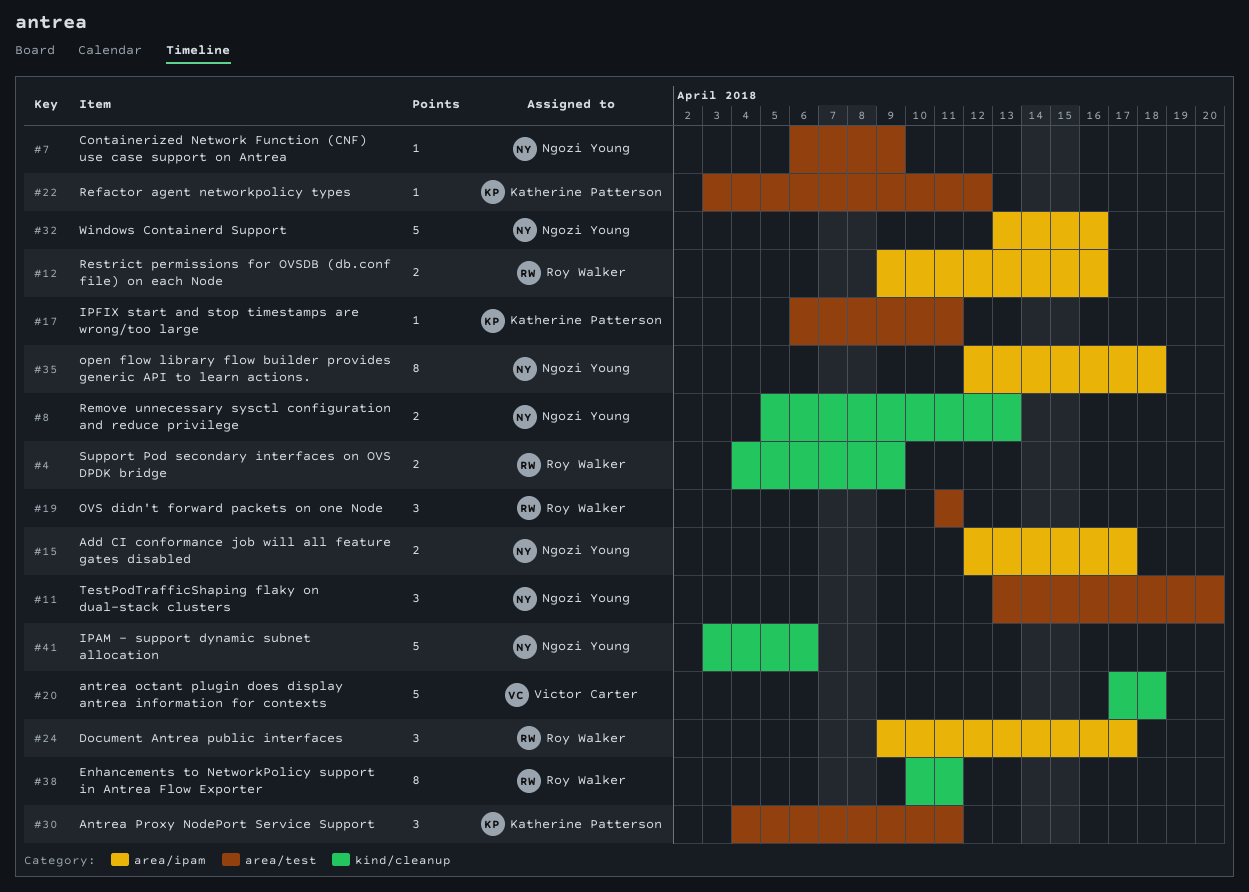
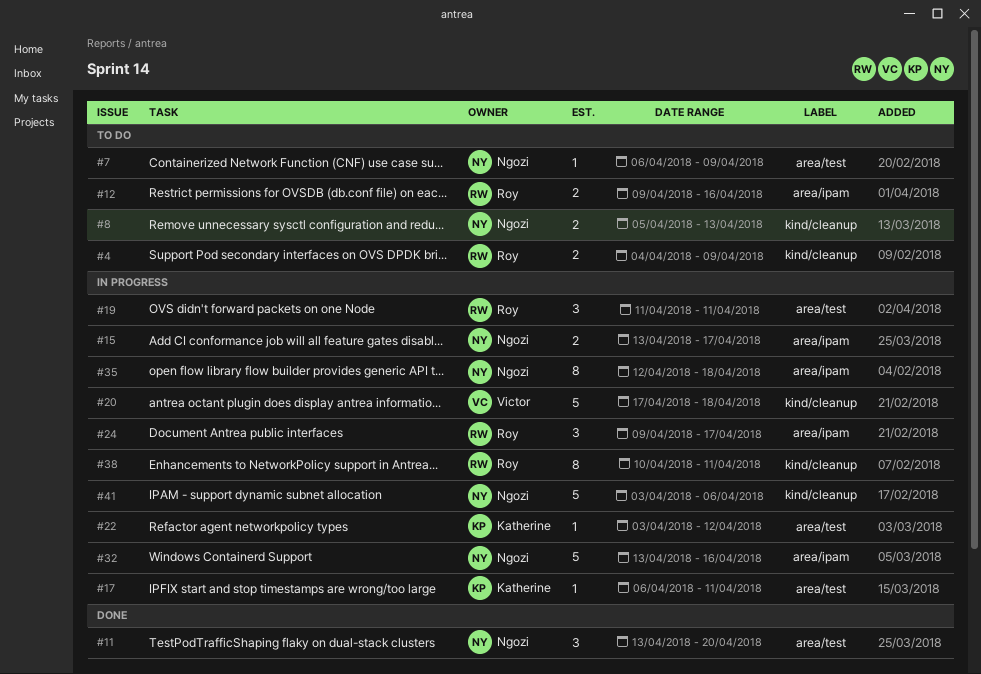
#15, start: Apr 12 -> Apr 13
#30: present -> none

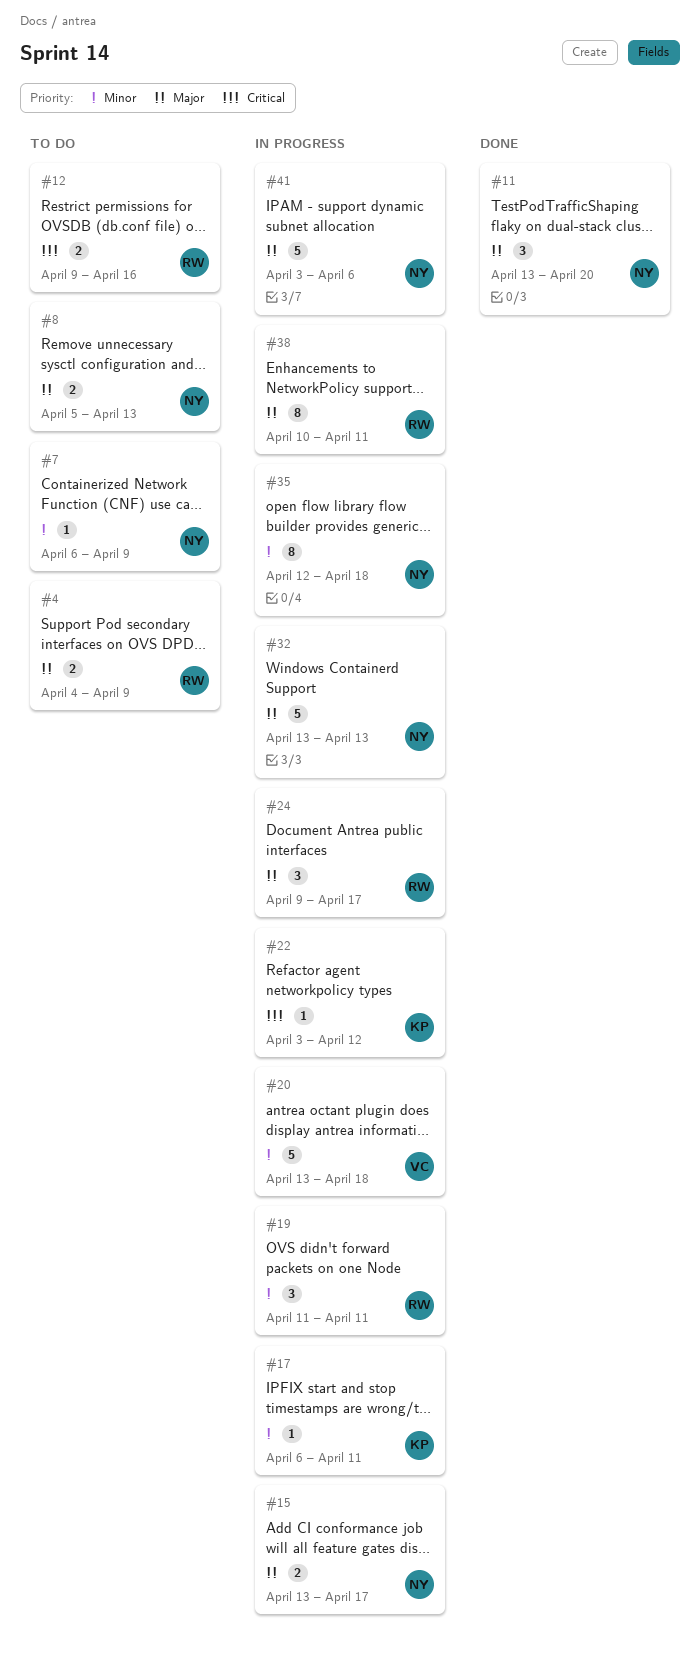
#20, start: Apr 17 -> Apr 13
#32, due: Apr 16 -> Apr 13

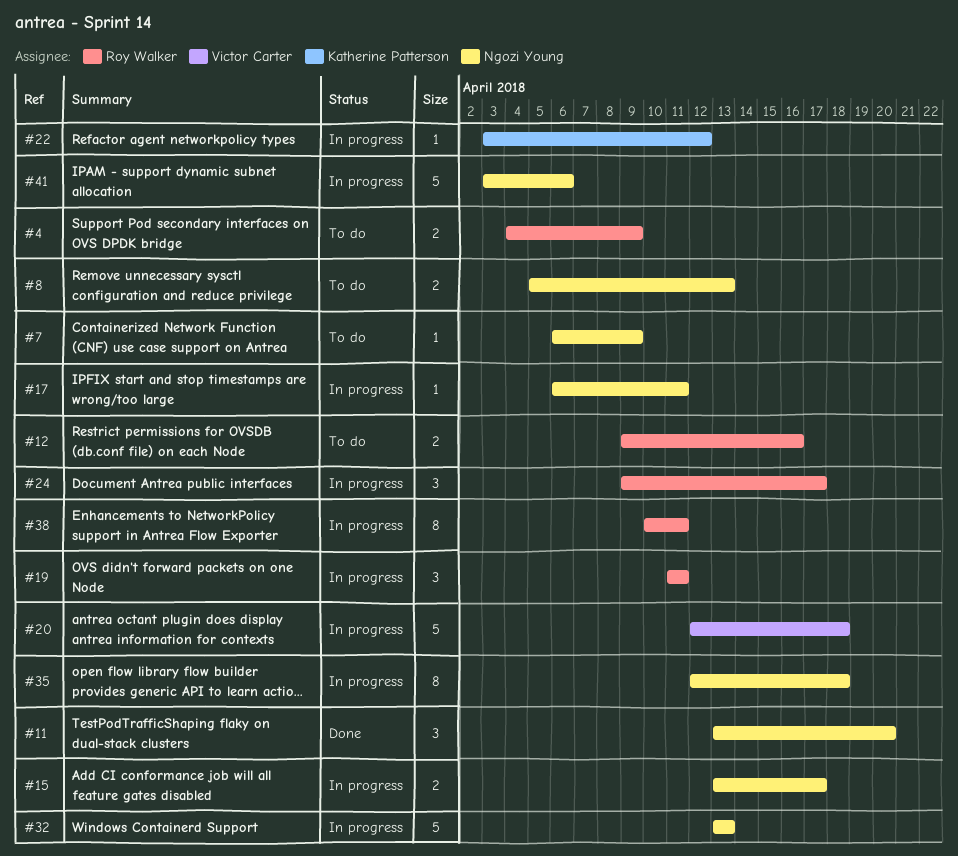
#17, owner: Katherine Patterson -> Ngozi Young
#20, start: Apr 13 -> Apr 12

